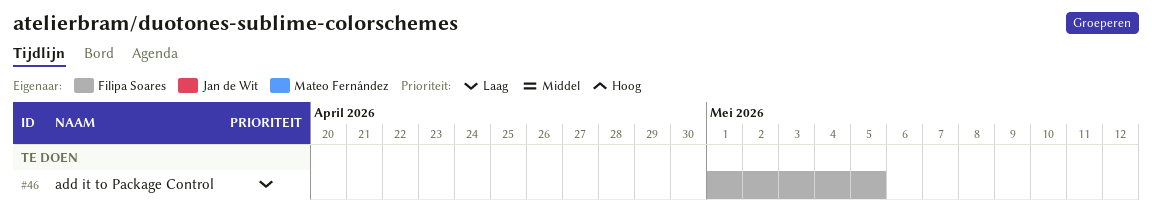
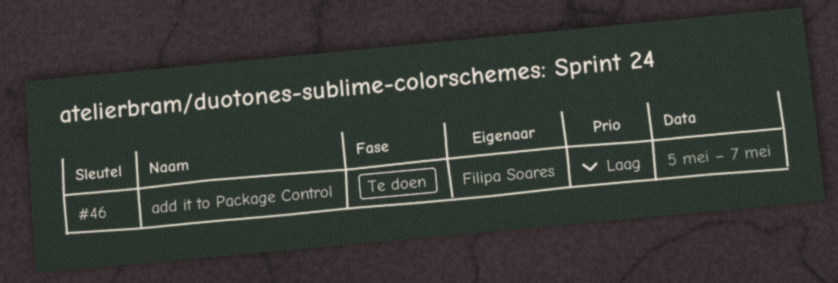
#46, start: May 1 -> May 5
#46, due: May 5 -> May 7

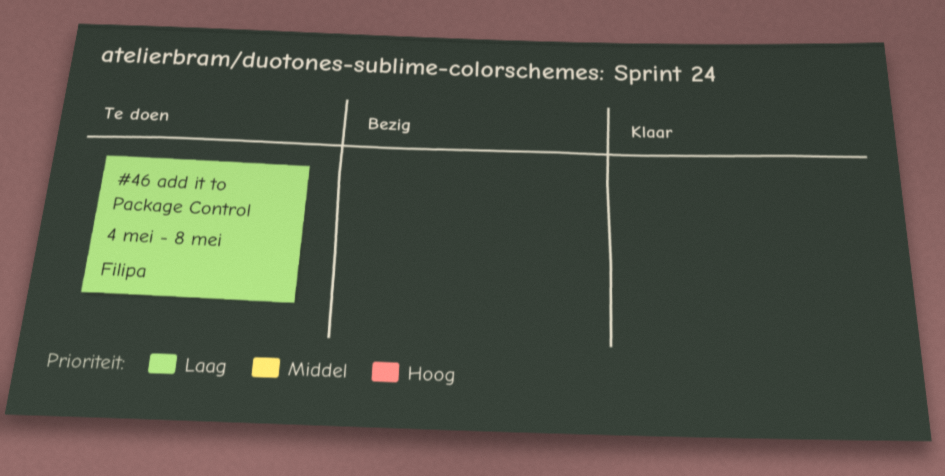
#46, start: May 5 -> May 4
#46, due: May 7 -> May 8

